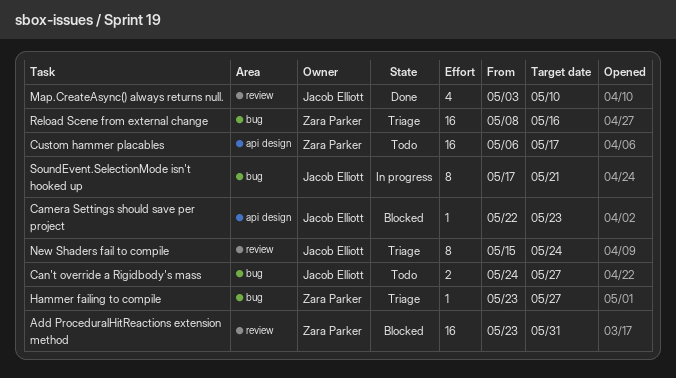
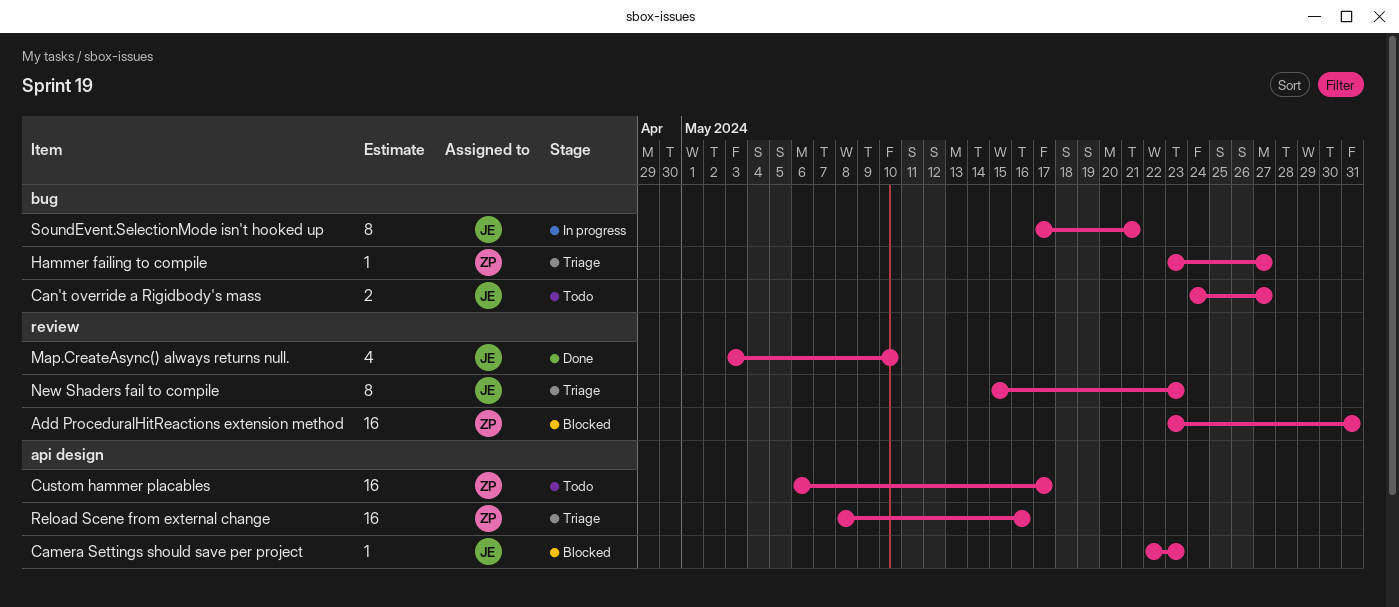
New Shaders fail to compile, due: May 24 -> May 23
Reload Scene from external change, label: bug -> api design

